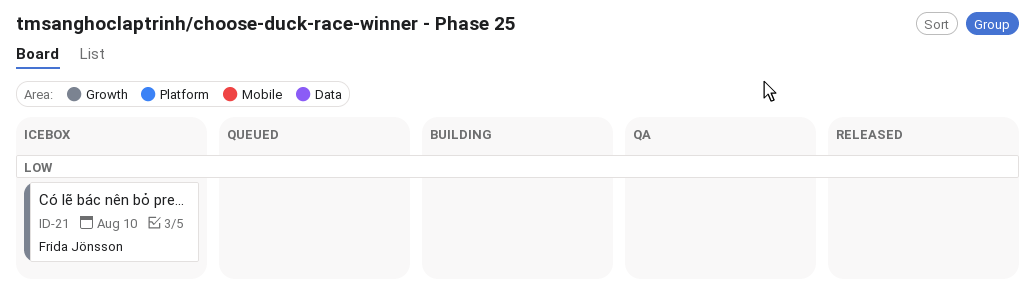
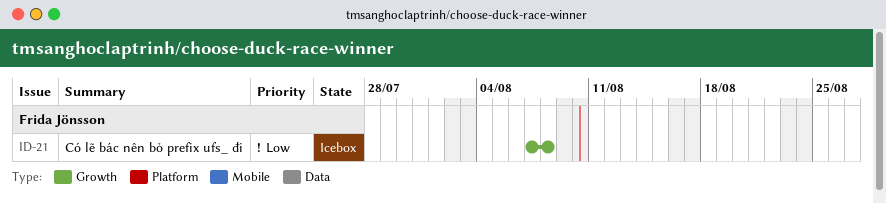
ID-21, due: Aug 10 -> Aug 8

